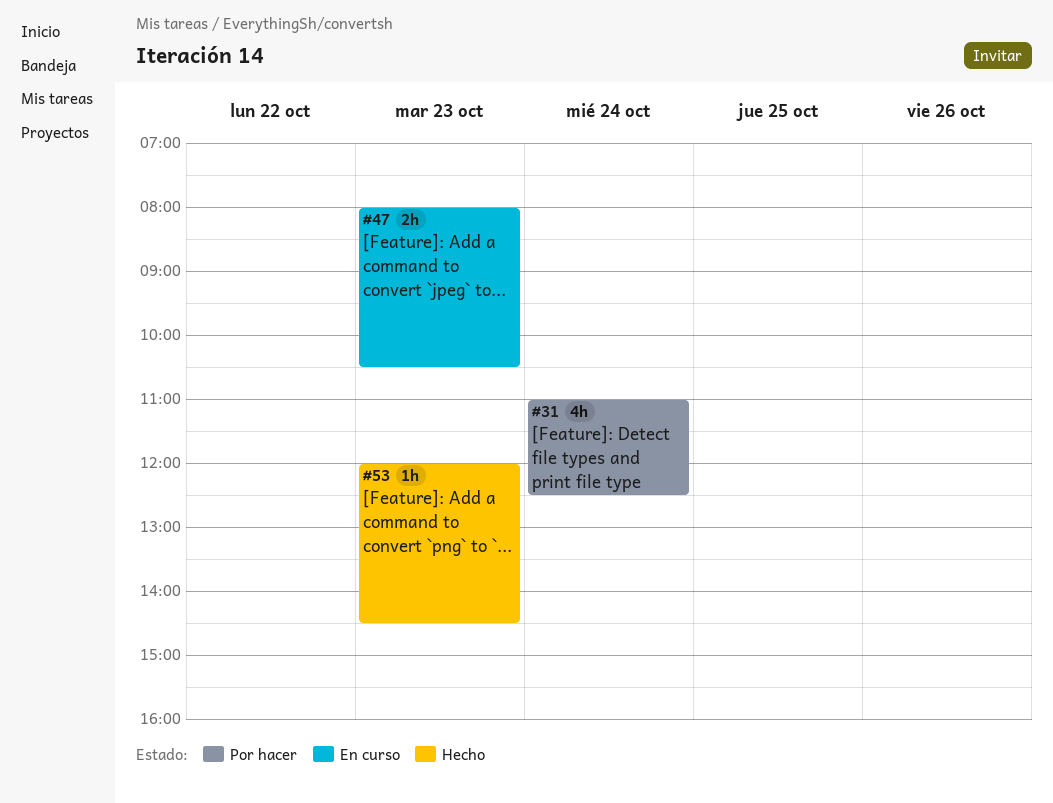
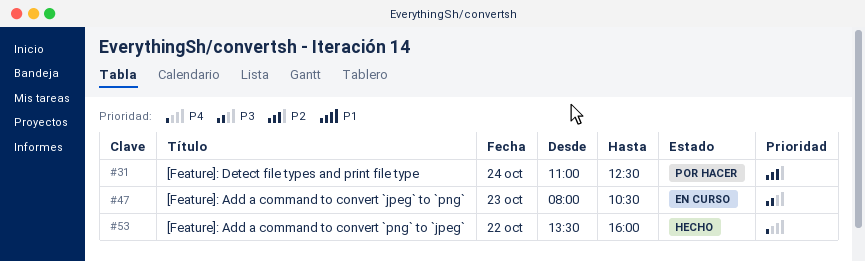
#53, day: Oct 23 -> Oct 22
#53, begins: 12:00 -> 13:30
#53, ends: 14:30 -> 16:00

